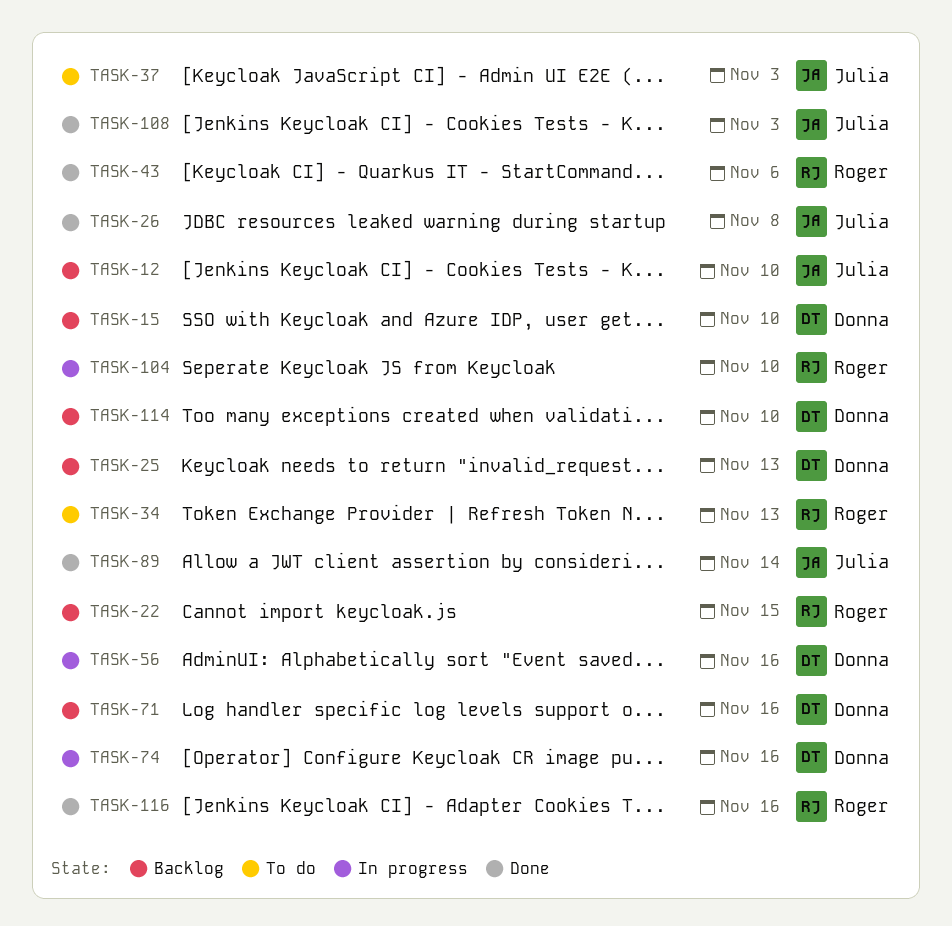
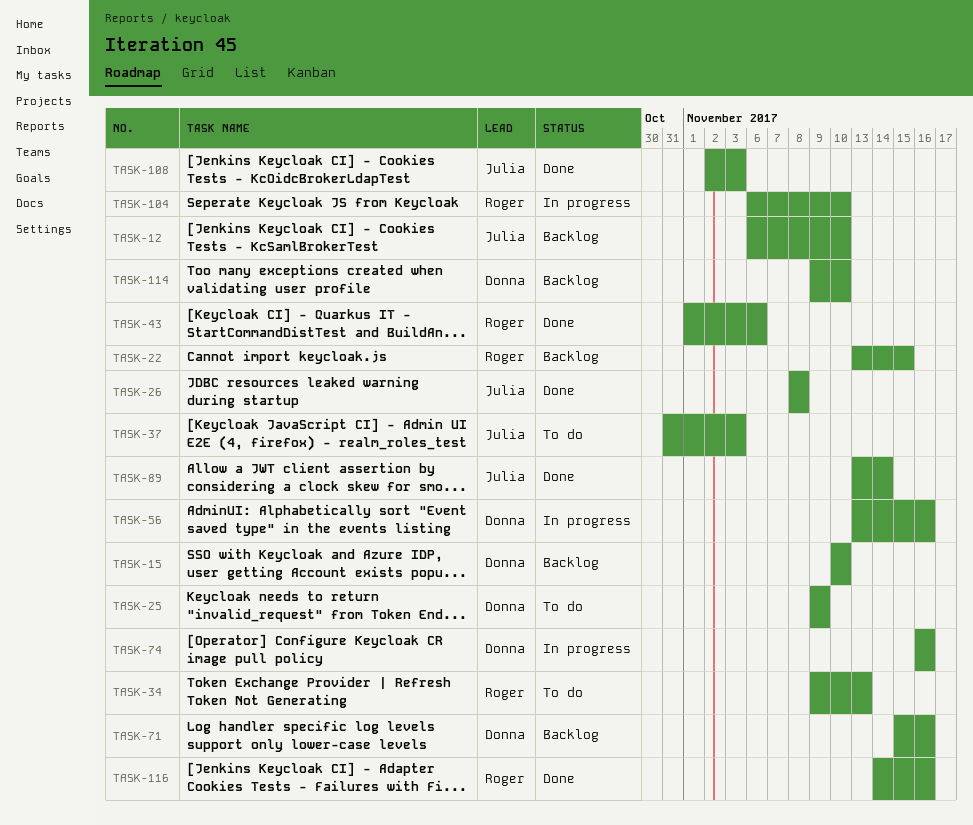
TASK-25, status: Backlog -> To do
TASK-25, due: Nov 13 -> Nov 9

